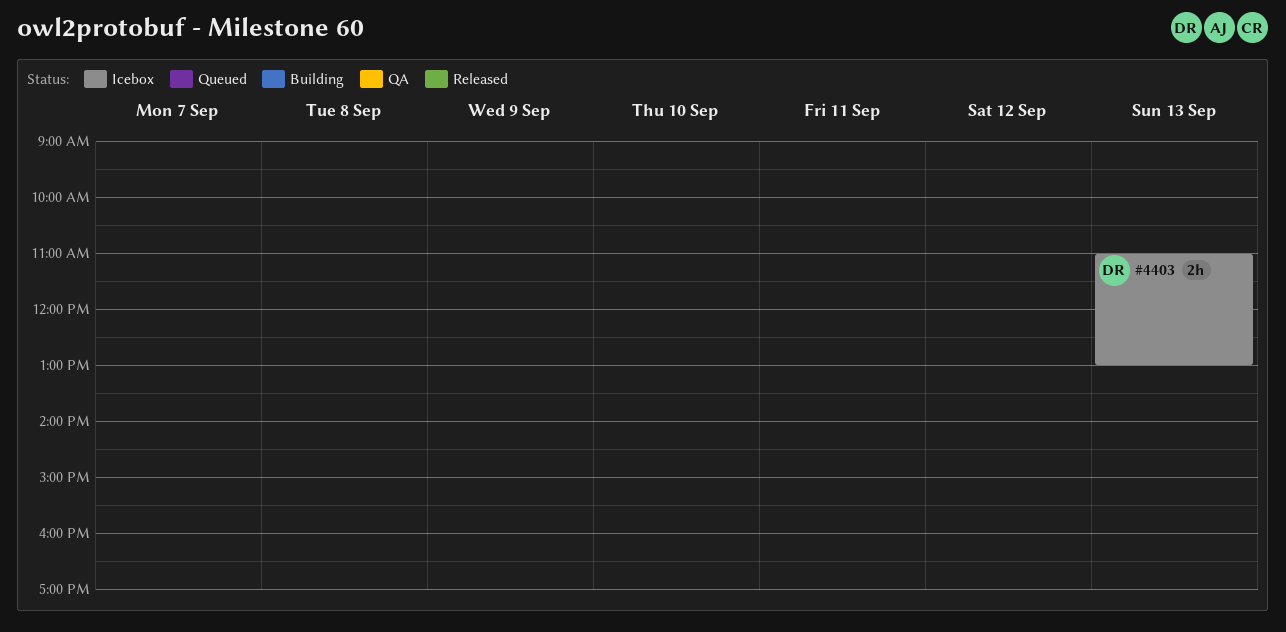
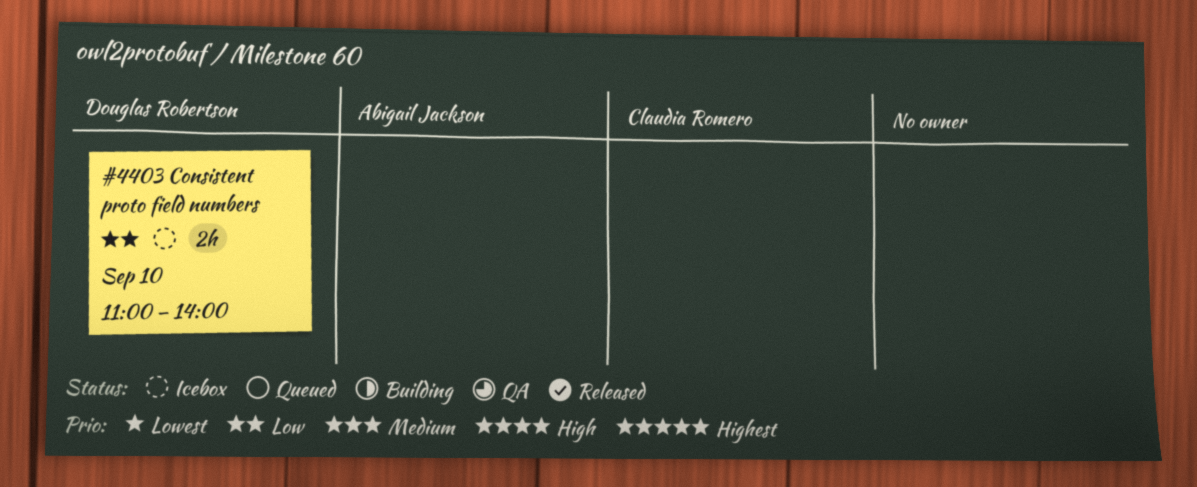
#4403, day: Sep 13 -> Sep 10
#4403, ends: 13:00 -> 14:00

